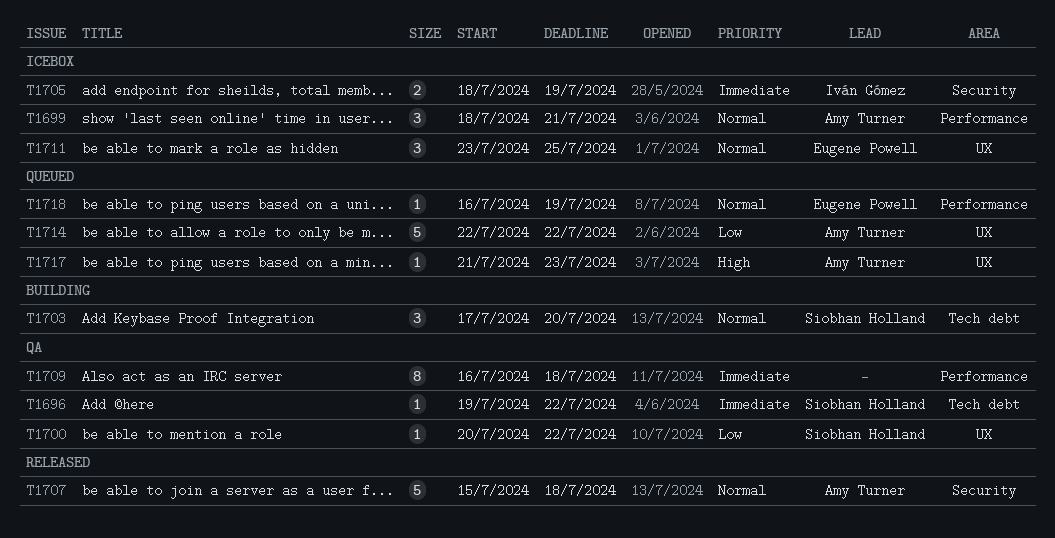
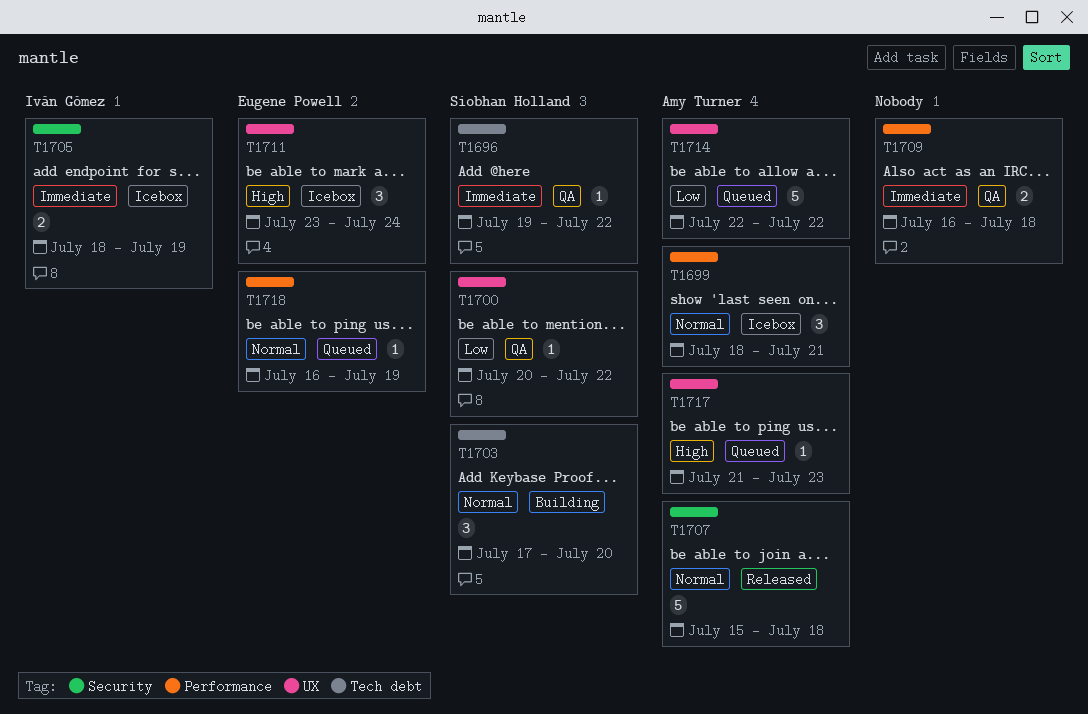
T1709, estimate: 8 -> 2
T1711, priority: Normal -> High
T1711, due: Jul 25 -> Jul 24

